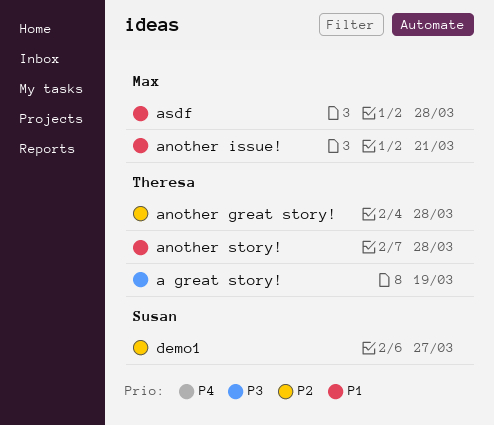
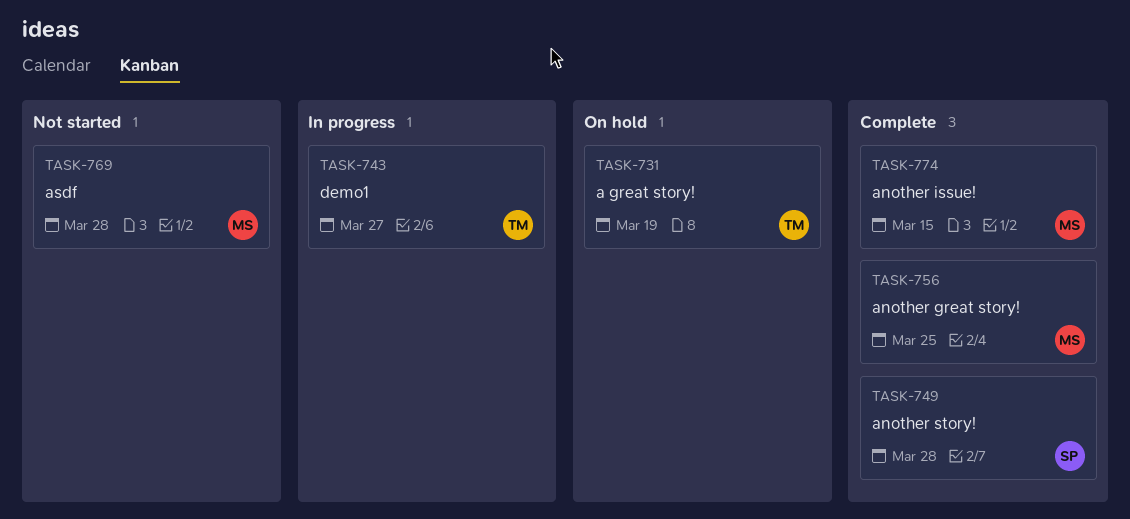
another great story!, owner: Theresa -> Max
another great story!, due: Mar 28 -> Mar 25
another issue!, due: Mar 21 -> Mar 15
another story!, owner: Theresa -> Susan
demo1, owner: Susan -> Theresa

